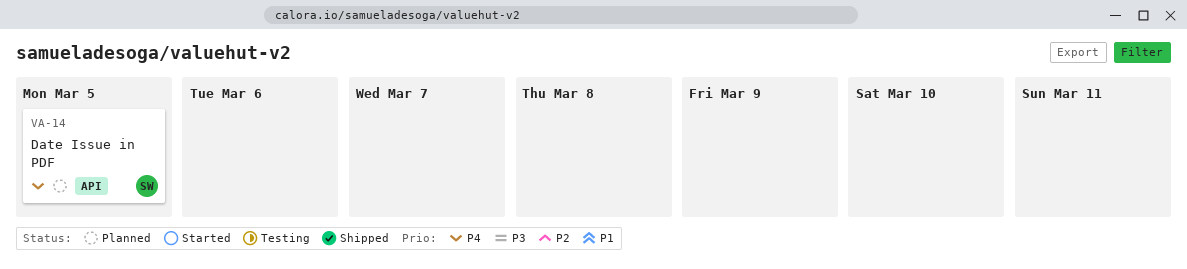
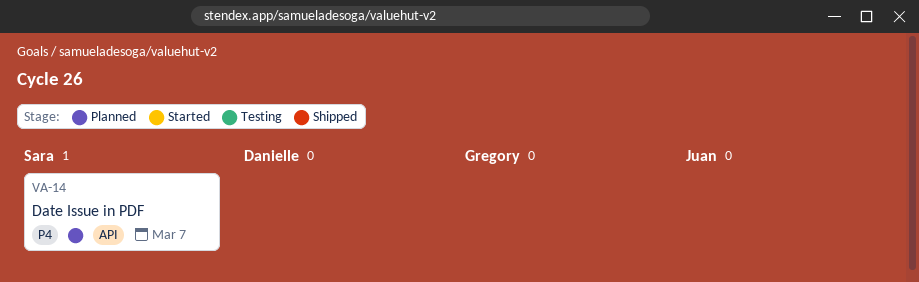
VA-14, due: Mar 5 -> Mar 7

